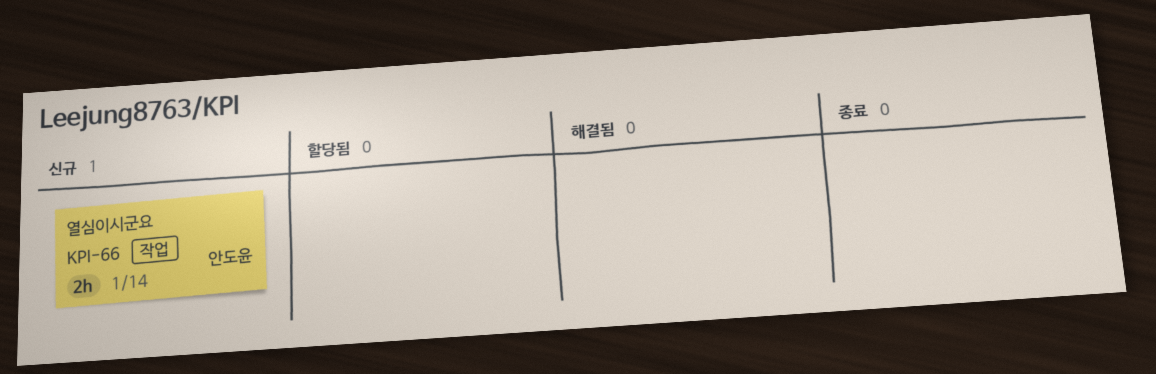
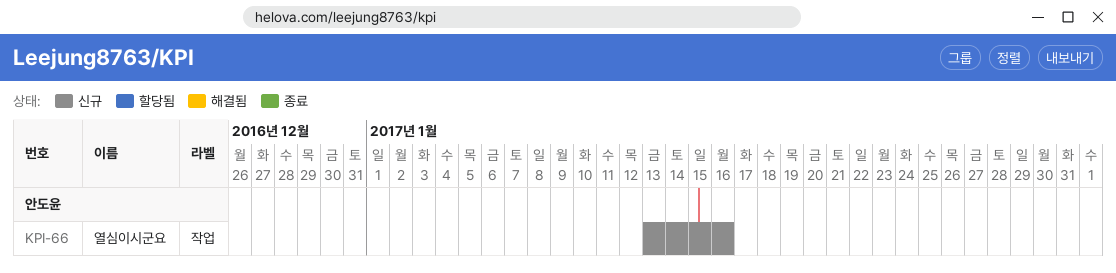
KPI-66, due: Jan 14 -> Jan 16

